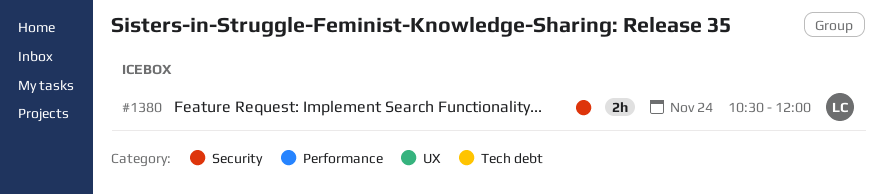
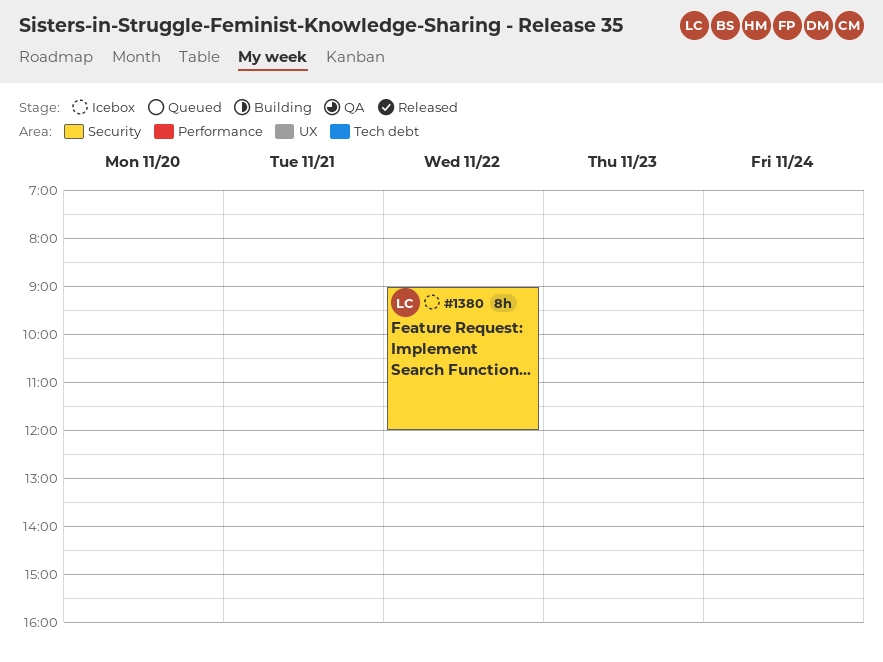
#1380, estimate: 2h -> 8h
#1380, day: Nov 24 -> Nov 22
#1380, begins: 10:30 -> 09:00

